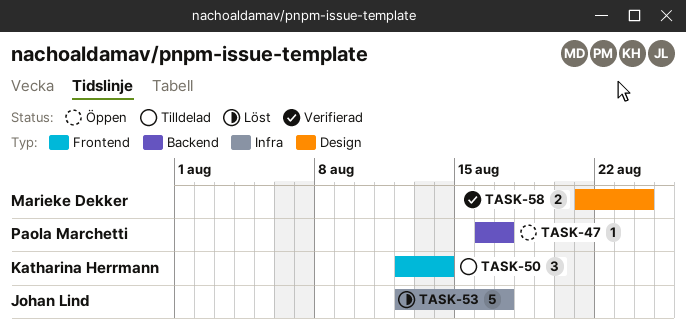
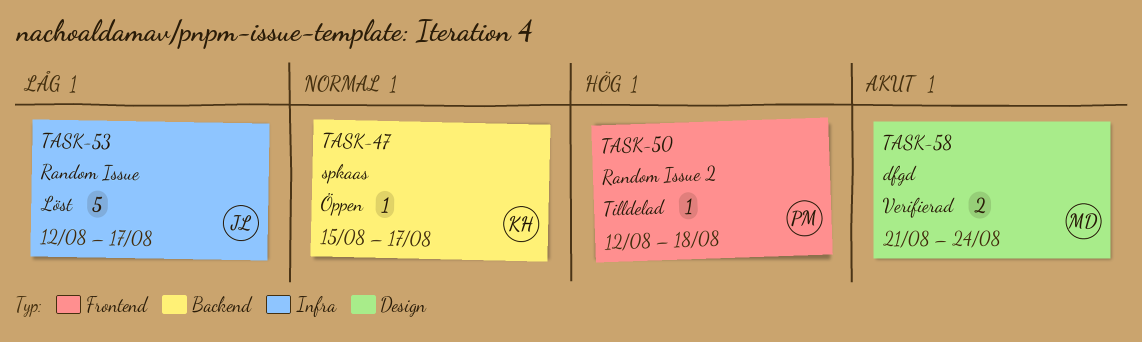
TASK-47, owner: Paola Marchetti -> Katharina Herrmann
TASK-47, start: Aug 16 -> Aug 15
TASK-50, owner: Katharina Herrmann -> Paola Marchetti
TASK-50, estimate: 3 -> 1
TASK-50, due: Aug 14 -> Aug 18

